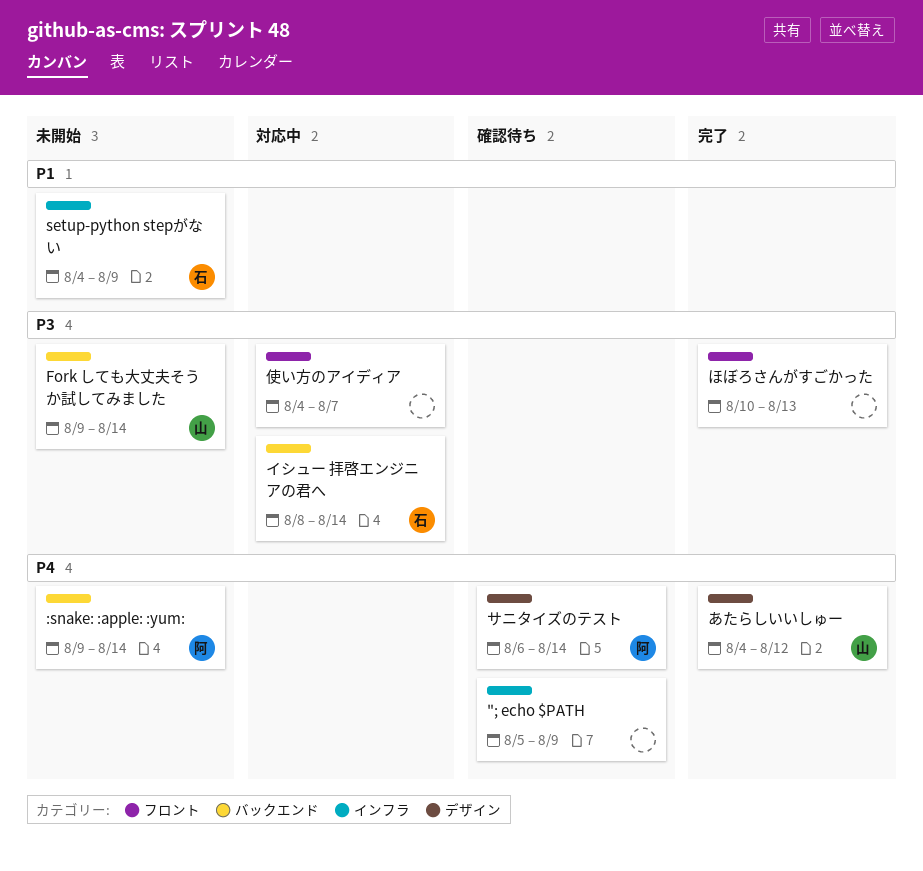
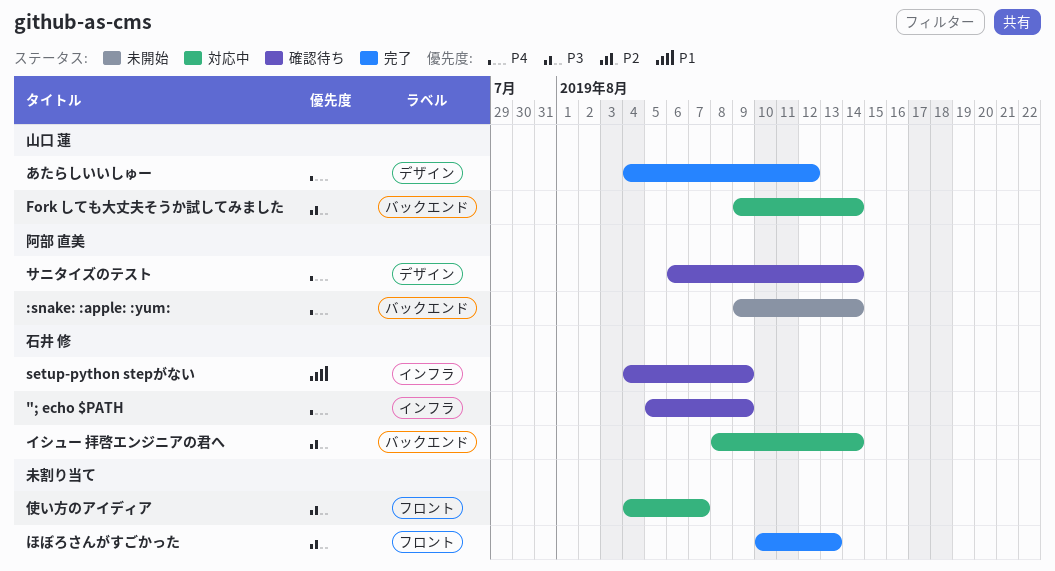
"; echo $PATH, owner: none -> 石井 修
Fork しても大丈夫そうか試してみました, status: 未開始 -> 対応中
setup-python stepがない, status: 未開始 -> 確認待ち

